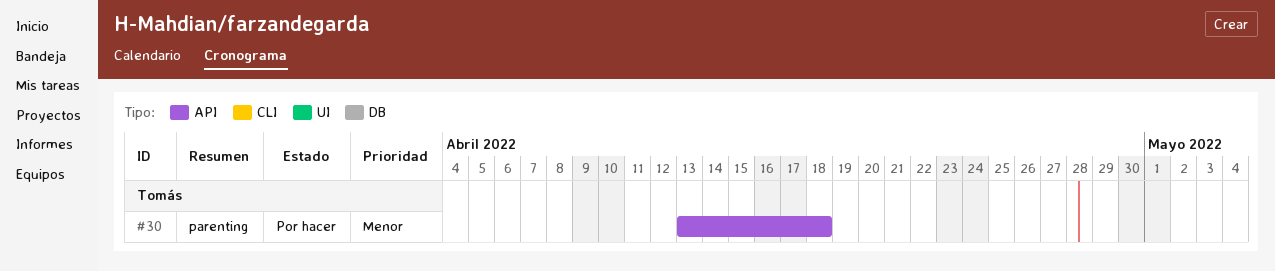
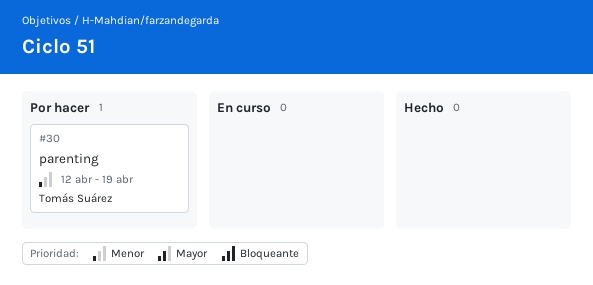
#30, start: Apr 13 -> Apr 12
#30, due: Apr 18 -> Apr 19

